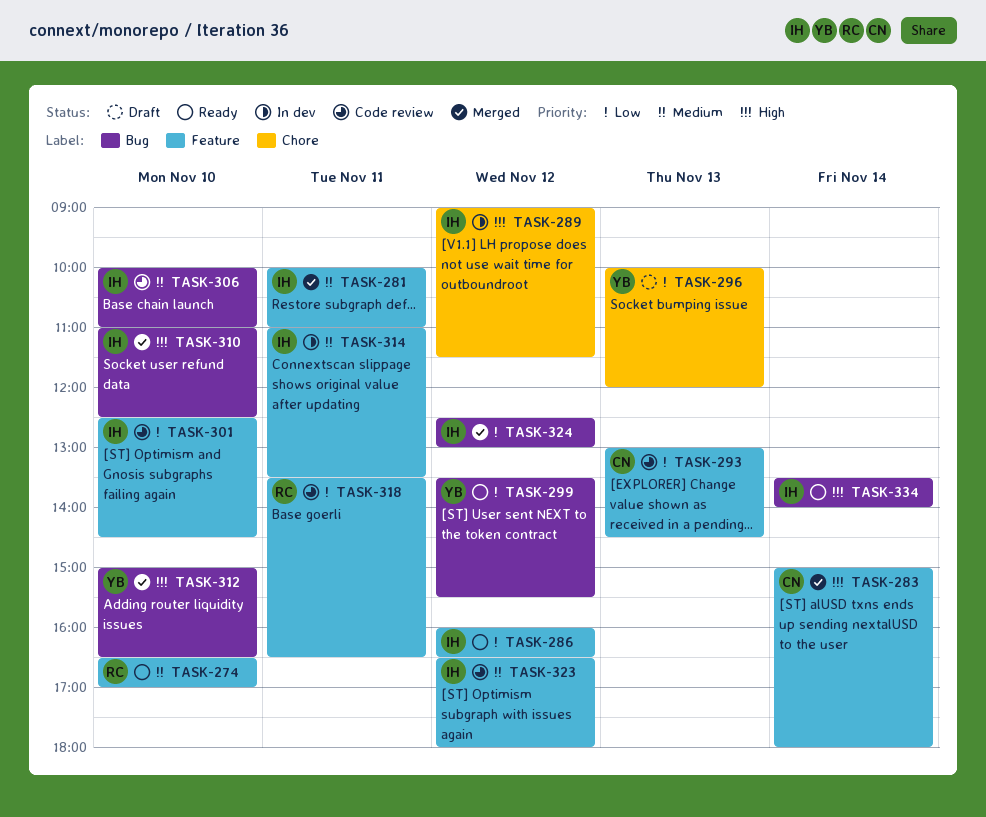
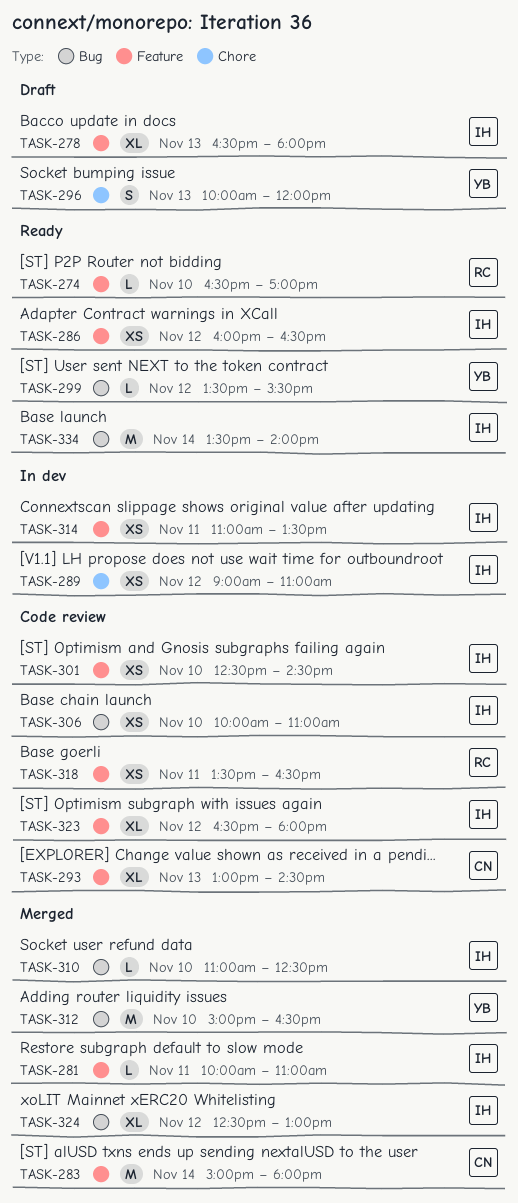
TASK-278: none -> present
TASK-289, ends: 11:30 -> 11:00

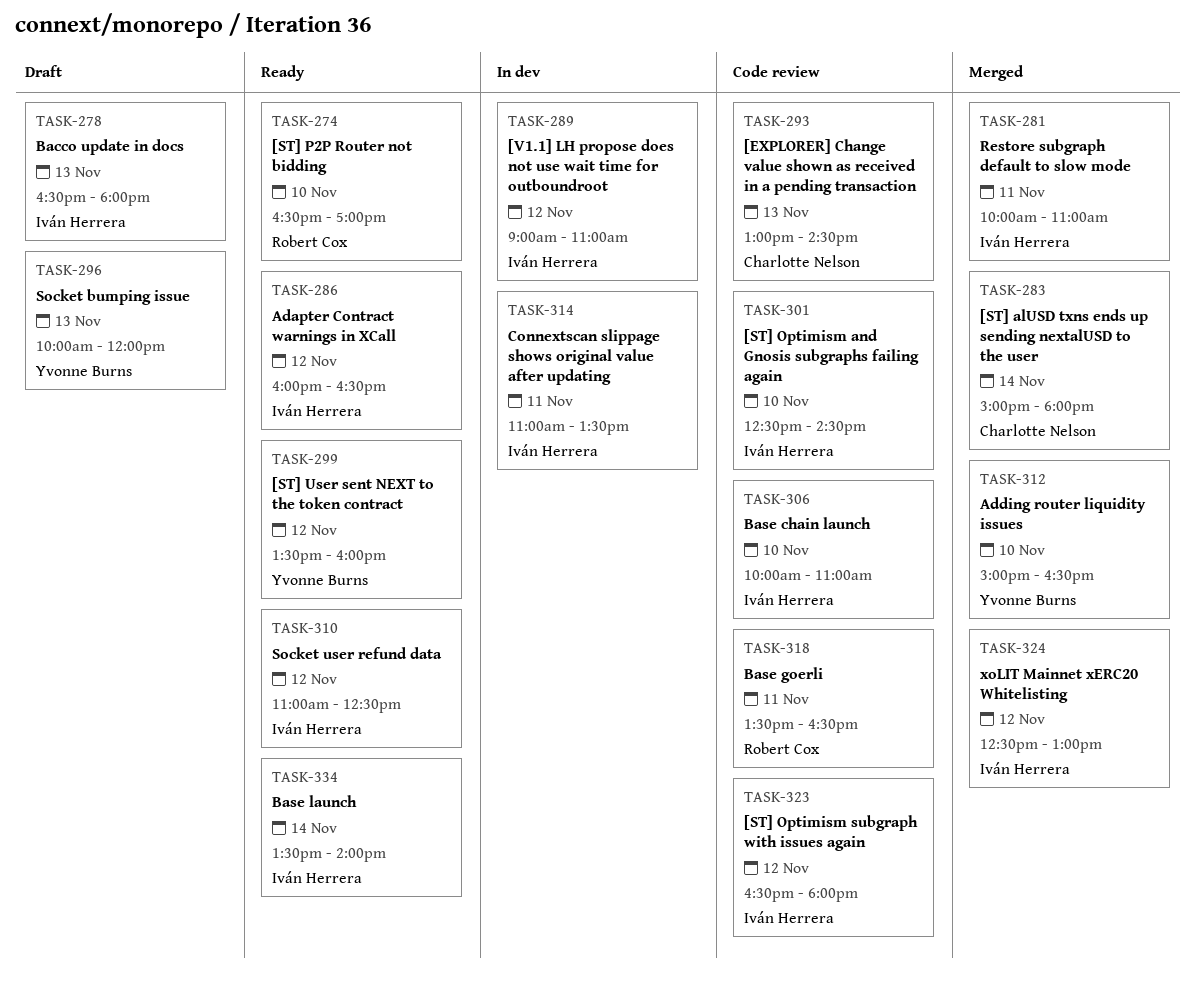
TASK-299, ends: 15:30 -> 16:00
TASK-310, status: Merged -> Ready
TASK-310, day: Nov 10 -> Nov 12

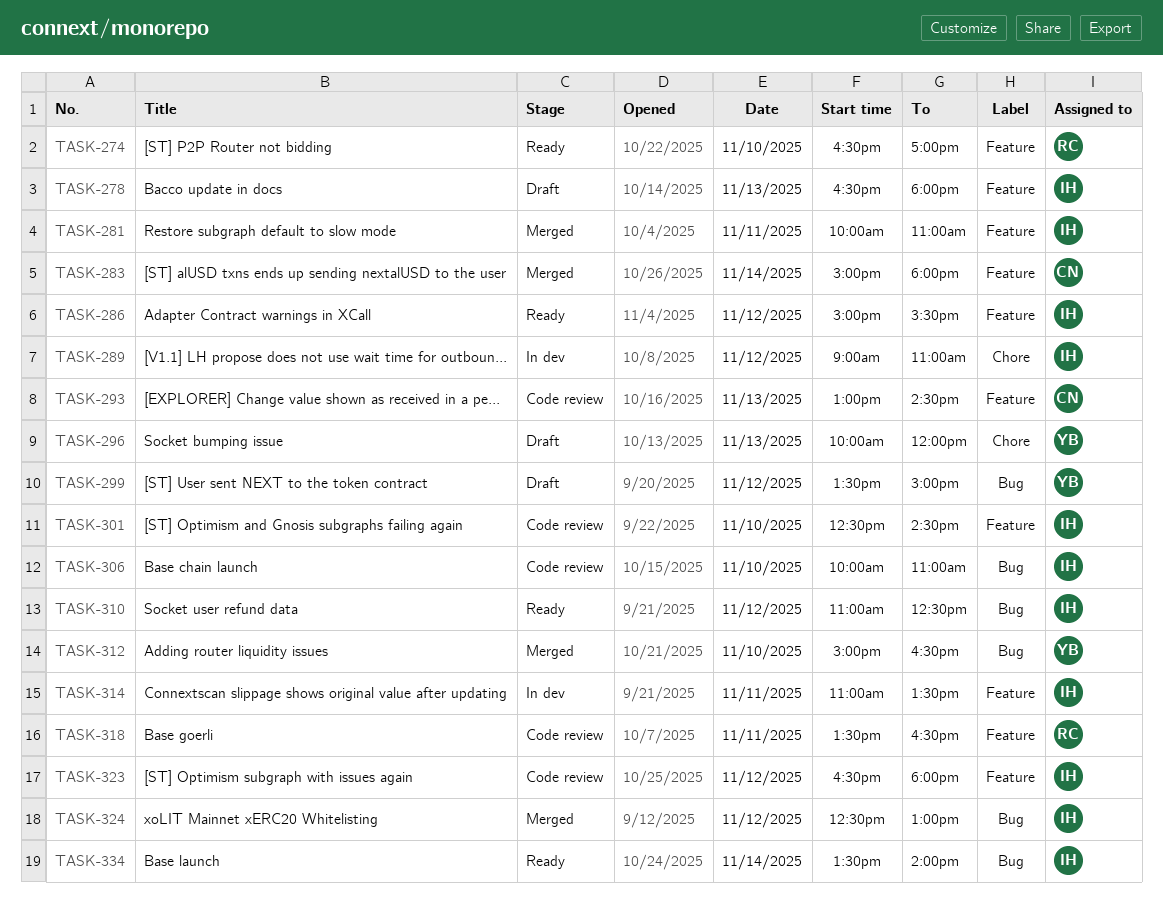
TASK-286, begins: 16:00 -> 15:00
TASK-286, ends: 16:30 -> 15:30
TASK-299, status: Ready -> Draft
TASK-299, ends: 16:00 -> 15:00

